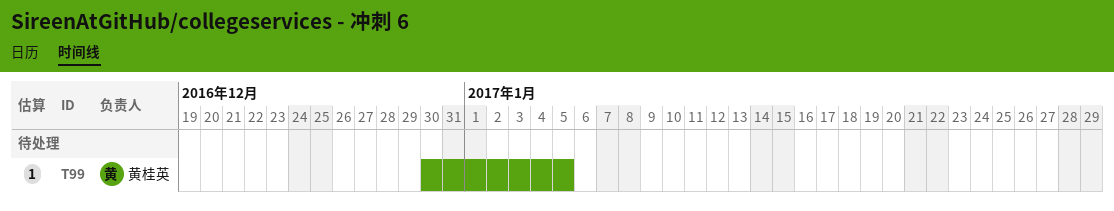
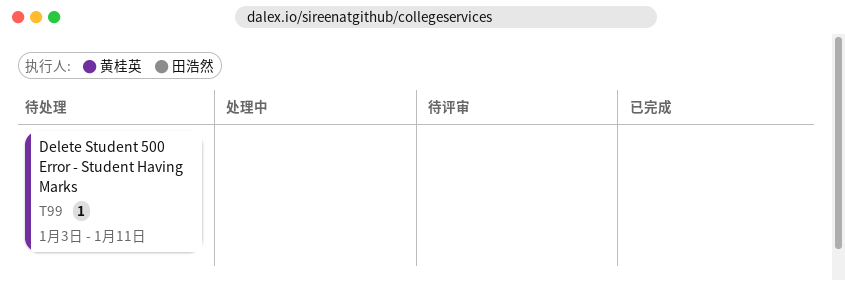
T99, start: Dec 30 -> Jan 3
T99, due: Jan 5 -> Jan 11

